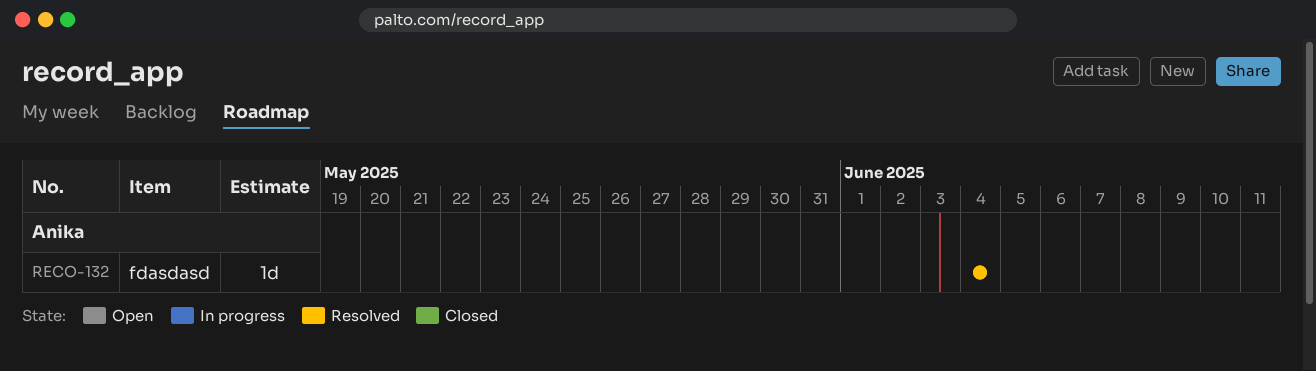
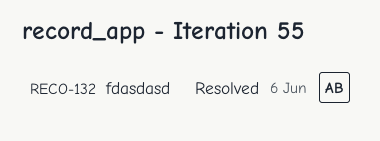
RECO-132, due: Jun 4 -> Jun 6

